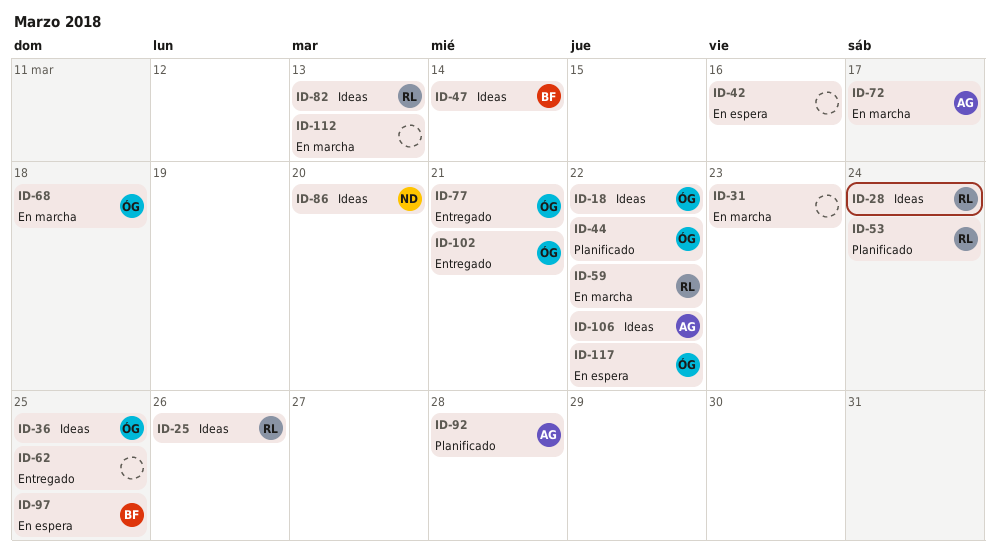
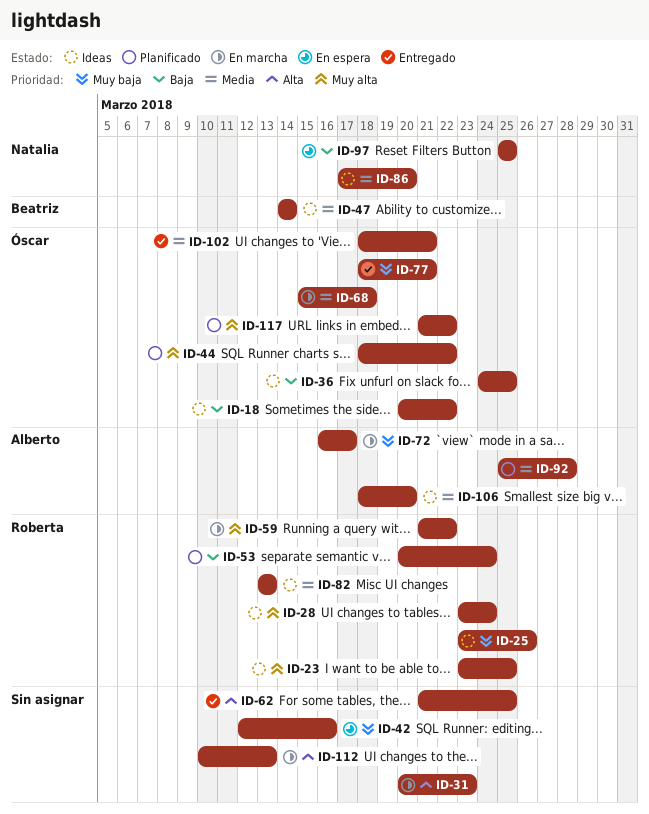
ID-23: none -> present
ID-97, owner: Beatriz -> Natalia
ID-106, due: Mar 22 -> Mar 20
ID-117, status: En espera -> Planificado

